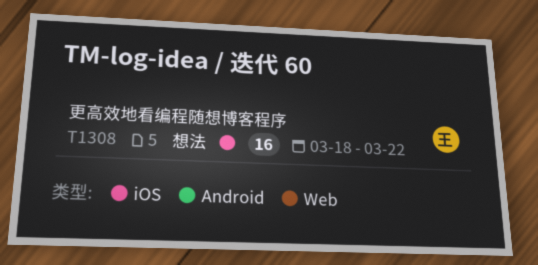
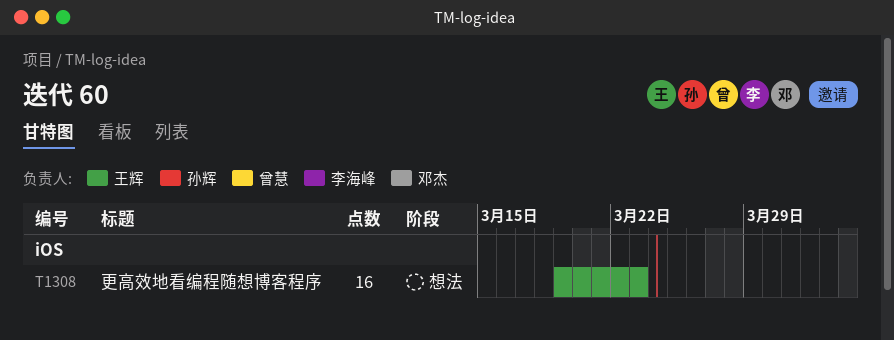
T1308, start: Mar 18 -> Mar 19
T1308, due: Mar 22 -> Mar 23

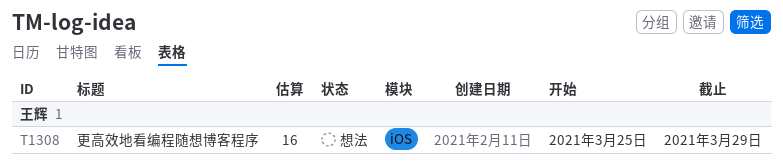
T1308, start: Mar 19 -> Mar 25
T1308, due: Mar 23 -> Mar 29

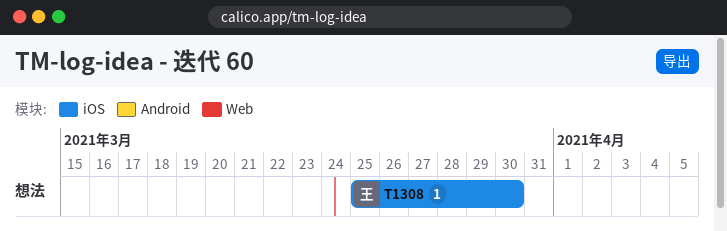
T1308, estimate: 16 -> 1
T1308, due: Mar 29 -> Mar 30

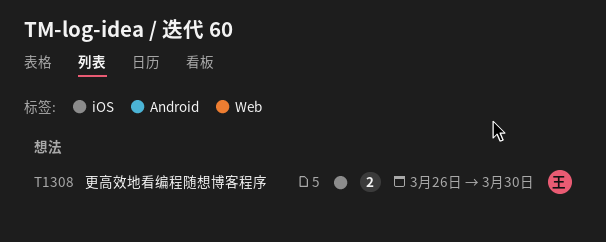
T1308, estimate: 1 -> 2
T1308, start: Mar 25 -> Mar 26

